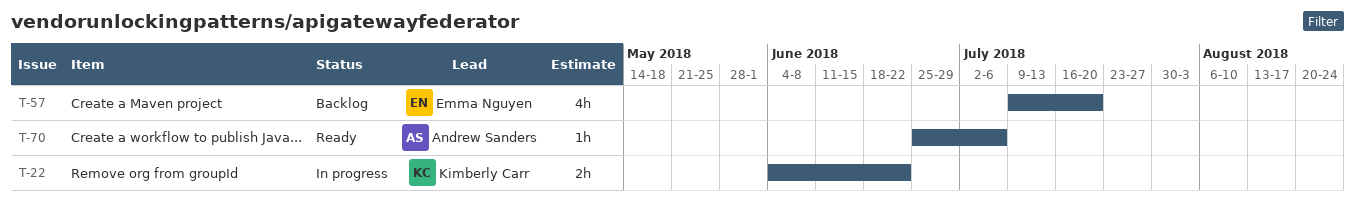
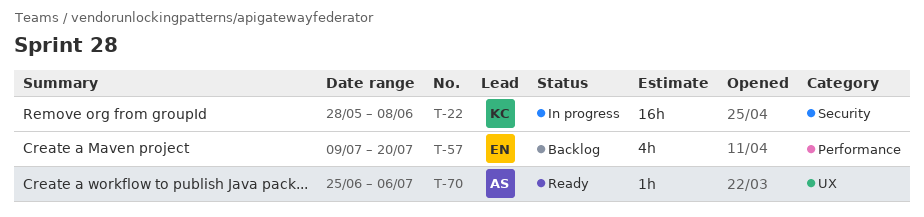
T-22, estimate: 2h -> 16h
T-22, start: Jun 4 -> May 28
T-22, due: Jun 22 -> Jun 8

